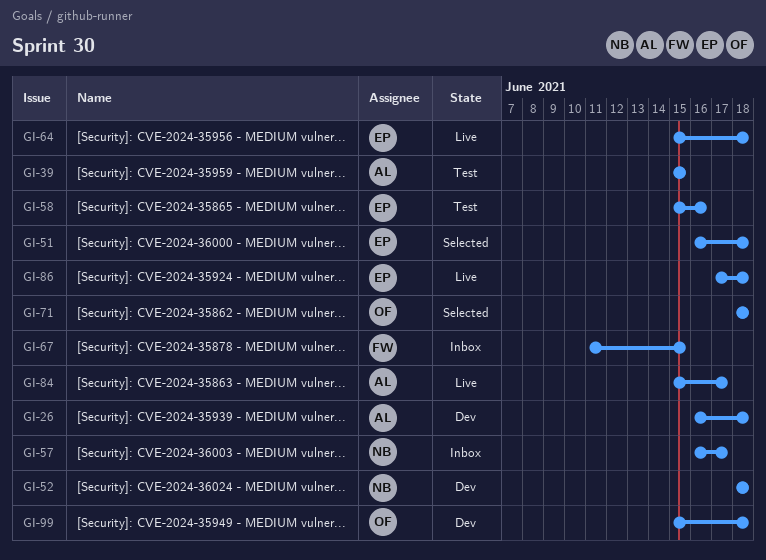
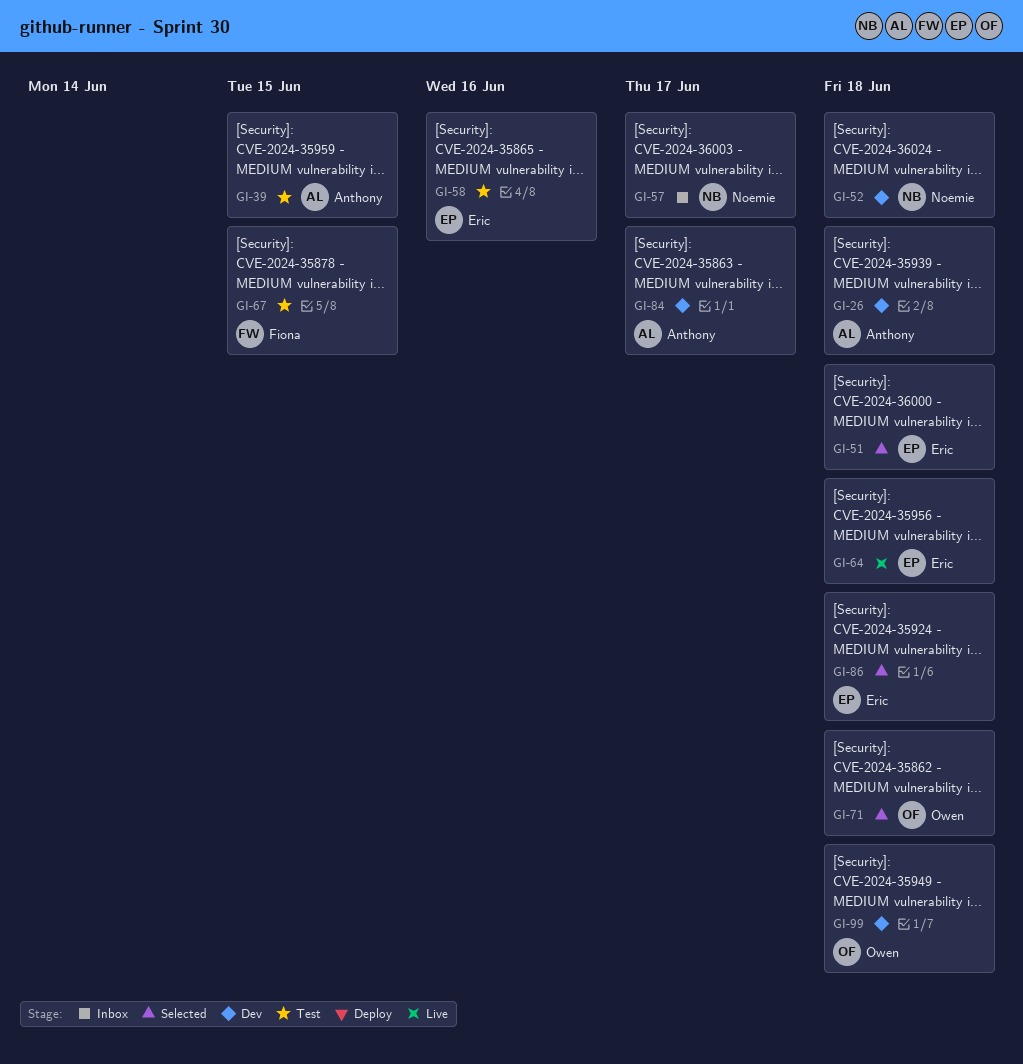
GI-67, status: Inbox -> Test
GI-84, status: Live -> Dev
GI-86, status: Live -> Selected

